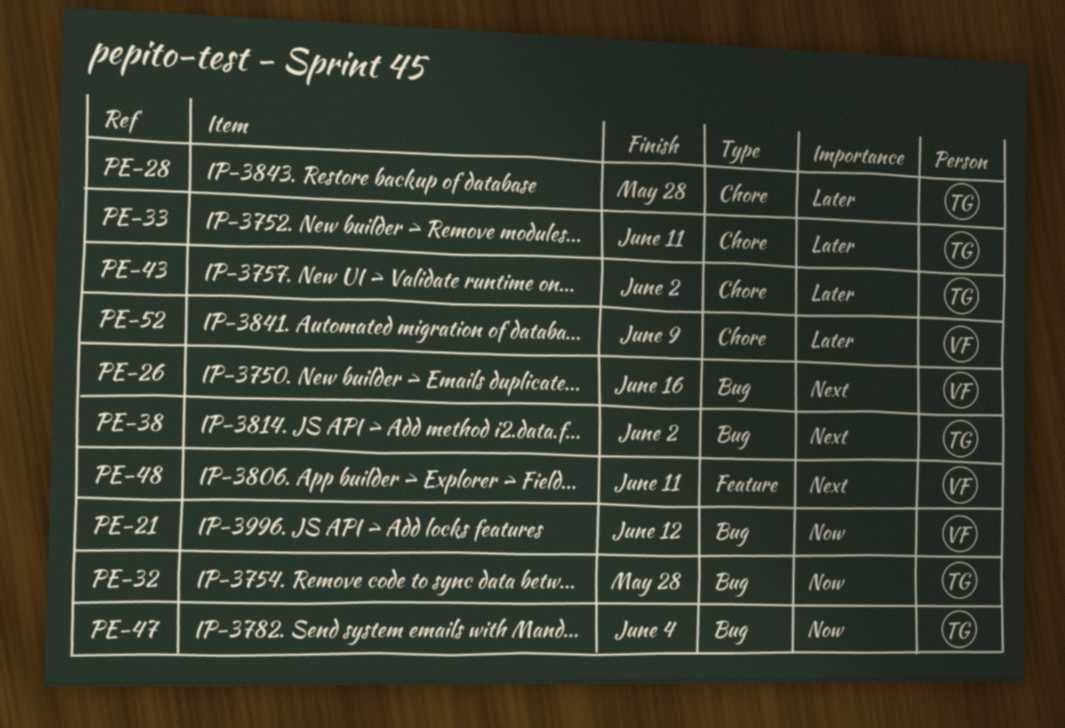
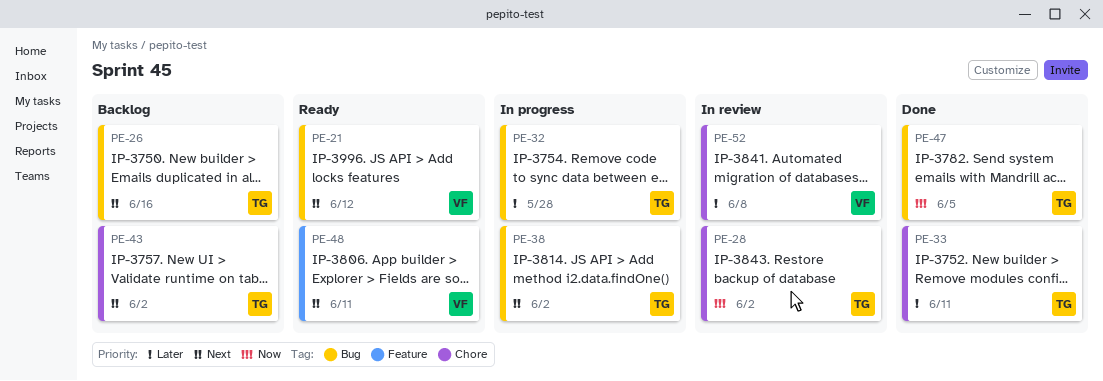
PE-21, priority: Now -> Next
PE-26, owner: VF -> TG
PE-28, priority: Later -> Now
PE-28, due: May 28 -> Jun 2
PE-32, priority: Now -> Later
PE-43, priority: Later -> Next
PE-47, due: Jun 4 -> Jun 5
PE-52, due: Jun 9 -> Jun 8

